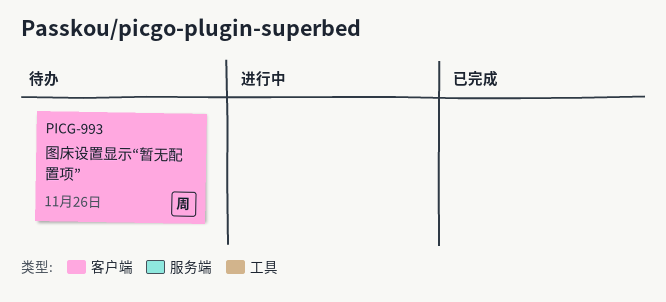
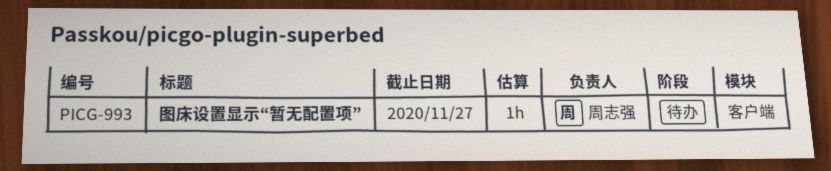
PICG-993, due: Nov 26 -> Nov 27

